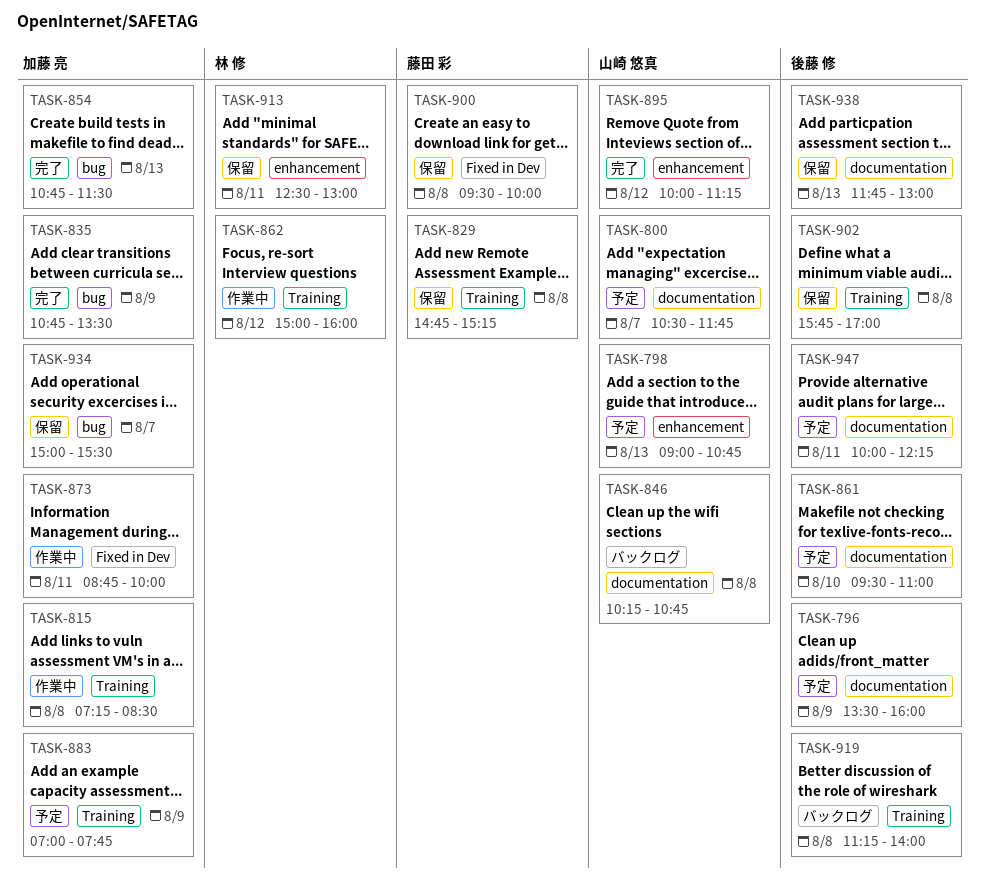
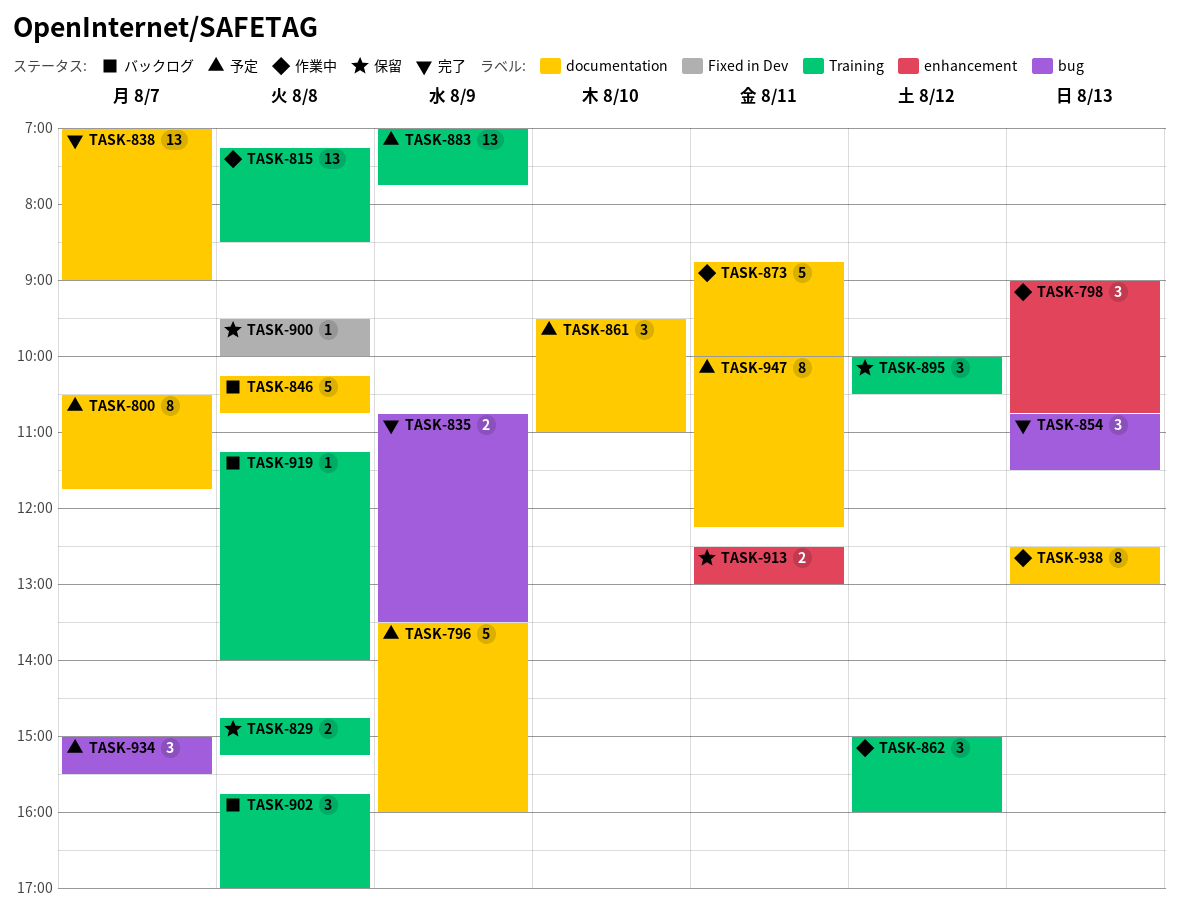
TASK-798, status: 予定 -> 作業中
TASK-838: none -> present
TASK-873, label: Fixed in Dev -> documentation
TASK-895, status: 完了 -> 保留
TASK-895, label: enhancement -> Training
TASK-895, ends: 11:15 -> 10:30
TASK-902, status: 保留 -> バックログ
TASK-934, status: 保留 -> 予定
TASK-938, status: 保留 -> 作業中
TASK-938, begins: 11:45 -> 12:30

